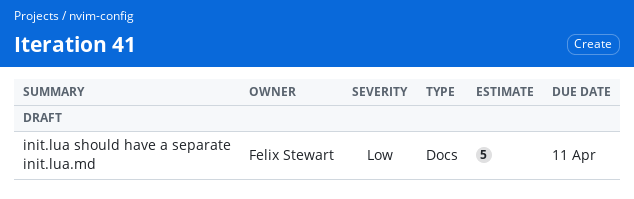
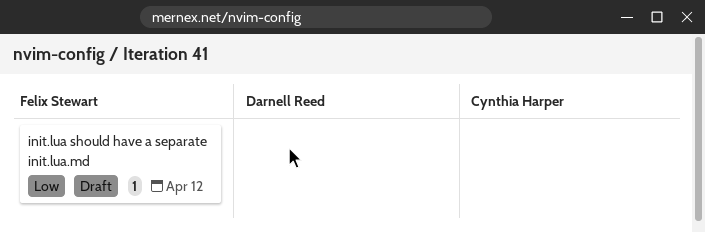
init.lua should have a separate init.lua.md, estimate: 5 -> 1
init.lua should have a separate init.lua.md, due: Apr 11 -> Apr 12

